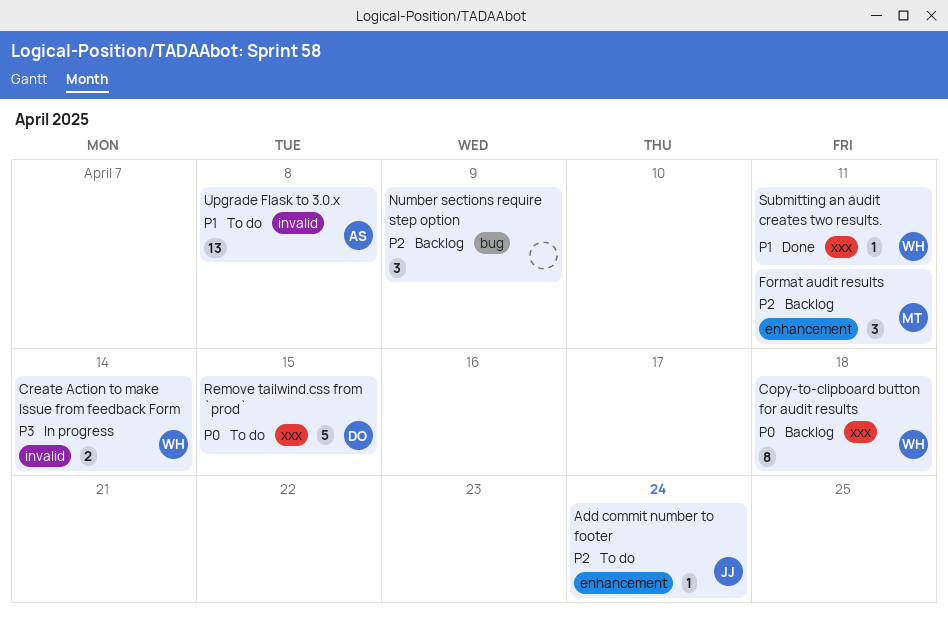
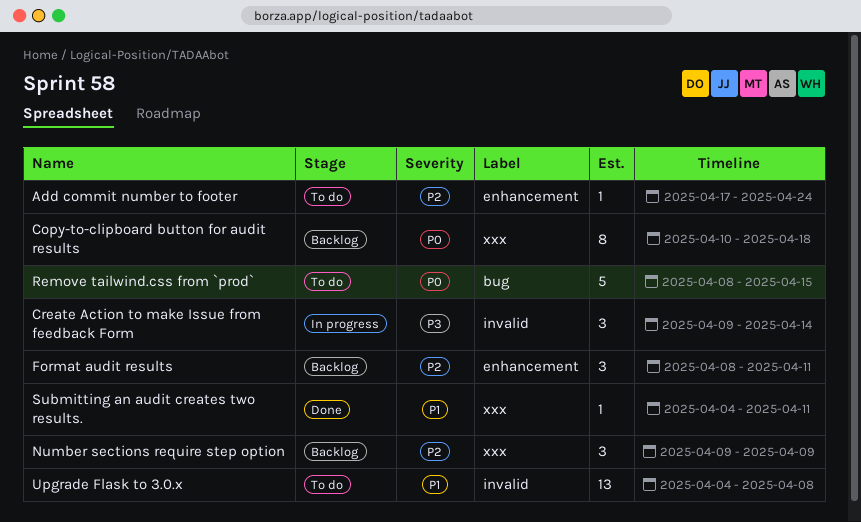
Create Action to make Issue from feedback Form, estimate: 2 -> 3
Number sections require step option, label: bug -> xxx
Remove tailwind.css from `prod`, label: xxx -> bug

